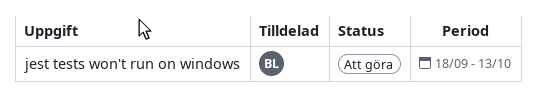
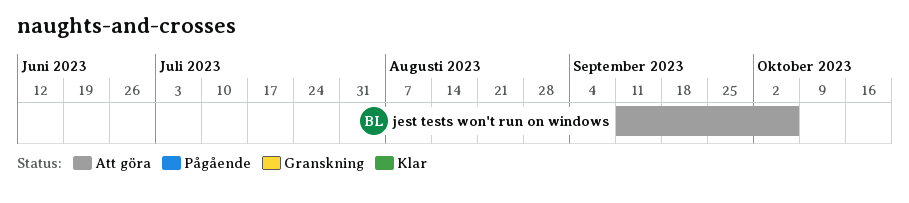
jest tests won't run on windows, start: Sep 18 -> Sep 11
jest tests won't run on windows, due: Oct 13 -> Oct 6

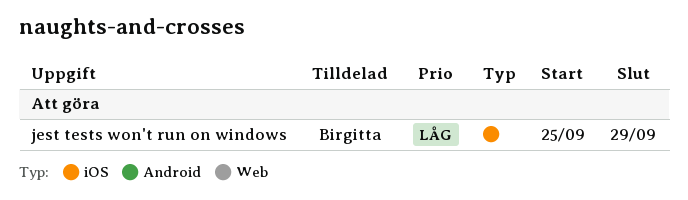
jest tests won't run on windows, start: Sep 11 -> Sep 25
jest tests won't run on windows, due: Oct 6 -> Sep 29

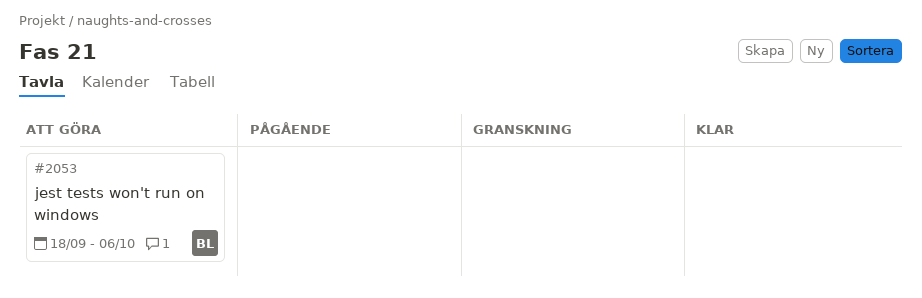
jest tests won't run on windows, start: Sep 25 -> Sep 18
jest tests won't run on windows, due: Sep 29 -> Oct 6

